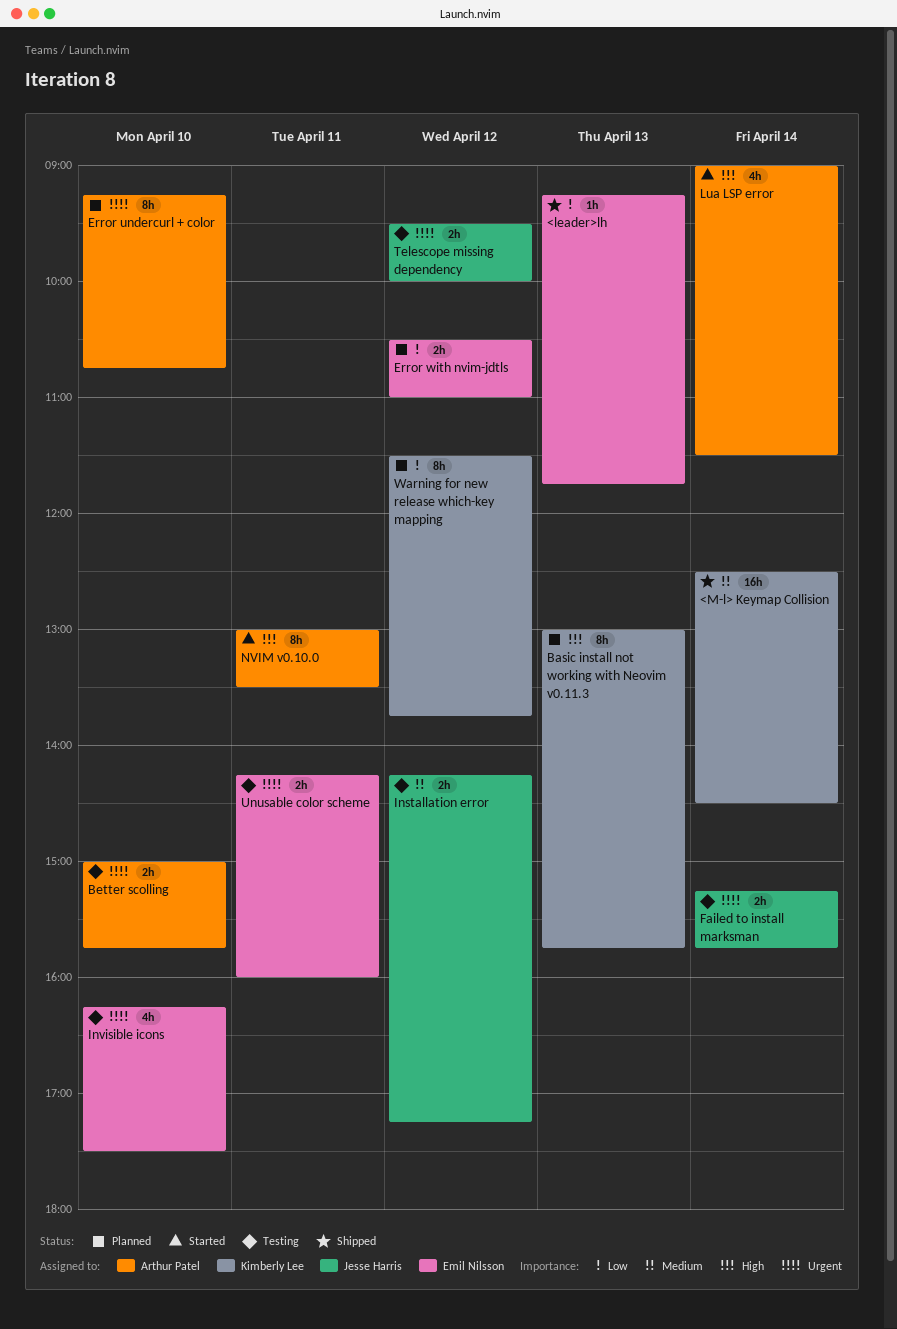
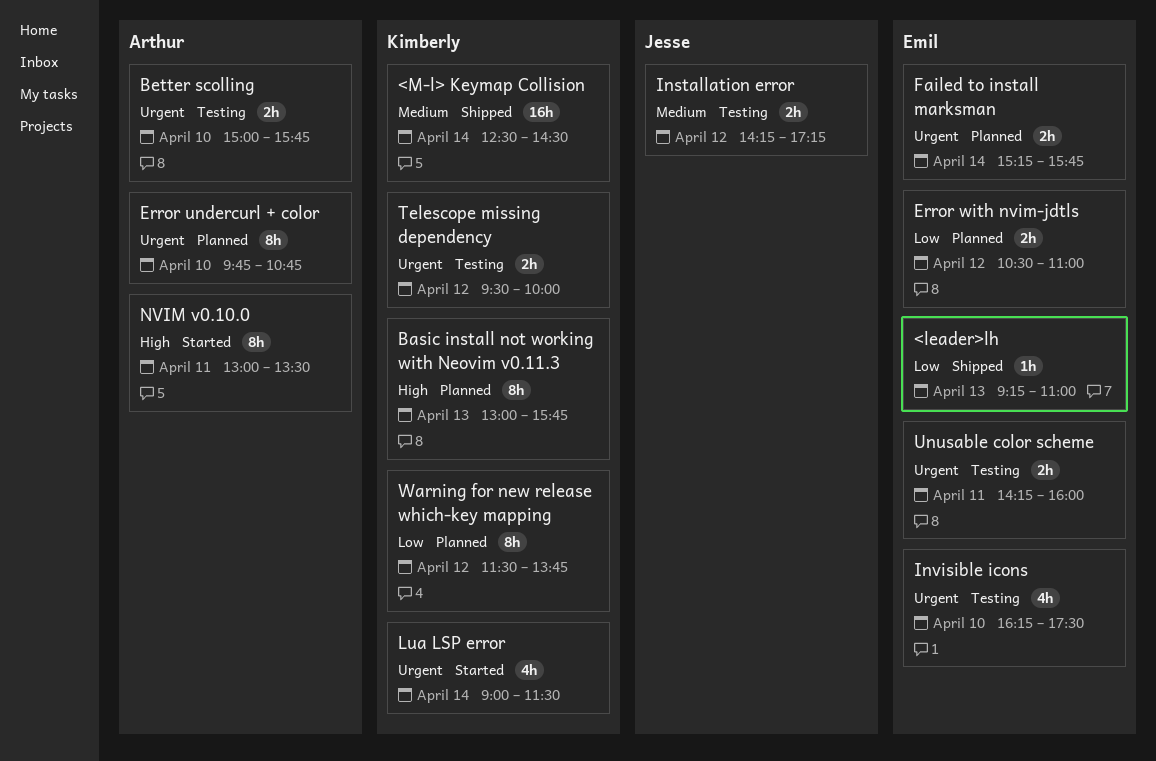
<leader>lh, ends: 11:45 -> 11:00
Error undercurl + color, begins: 09:15 -> 09:45
Failed to install marksman, status: Testing -> Planned
Failed to install marksman, owner: Jesse Harris -> Emil Nilsson
Lua LSP error, owner: Arthur Patel -> Kimberly Lee
Lua LSP error, priority: High -> Urgent
Telescope missing dependency, owner: Jesse Harris -> Kimberly Lee

